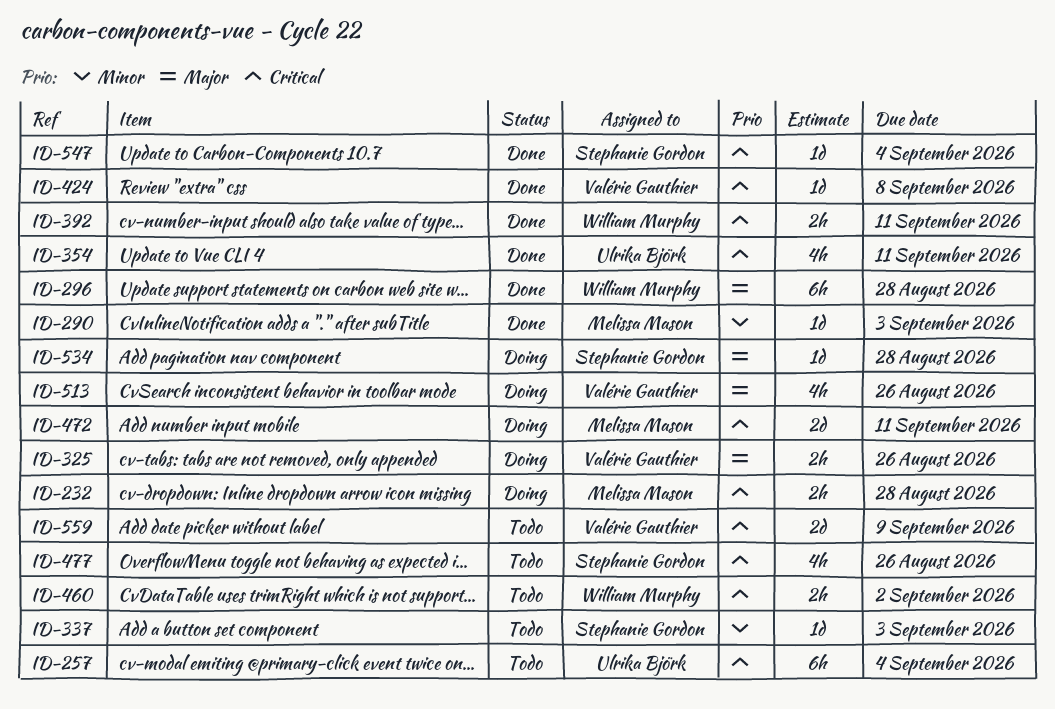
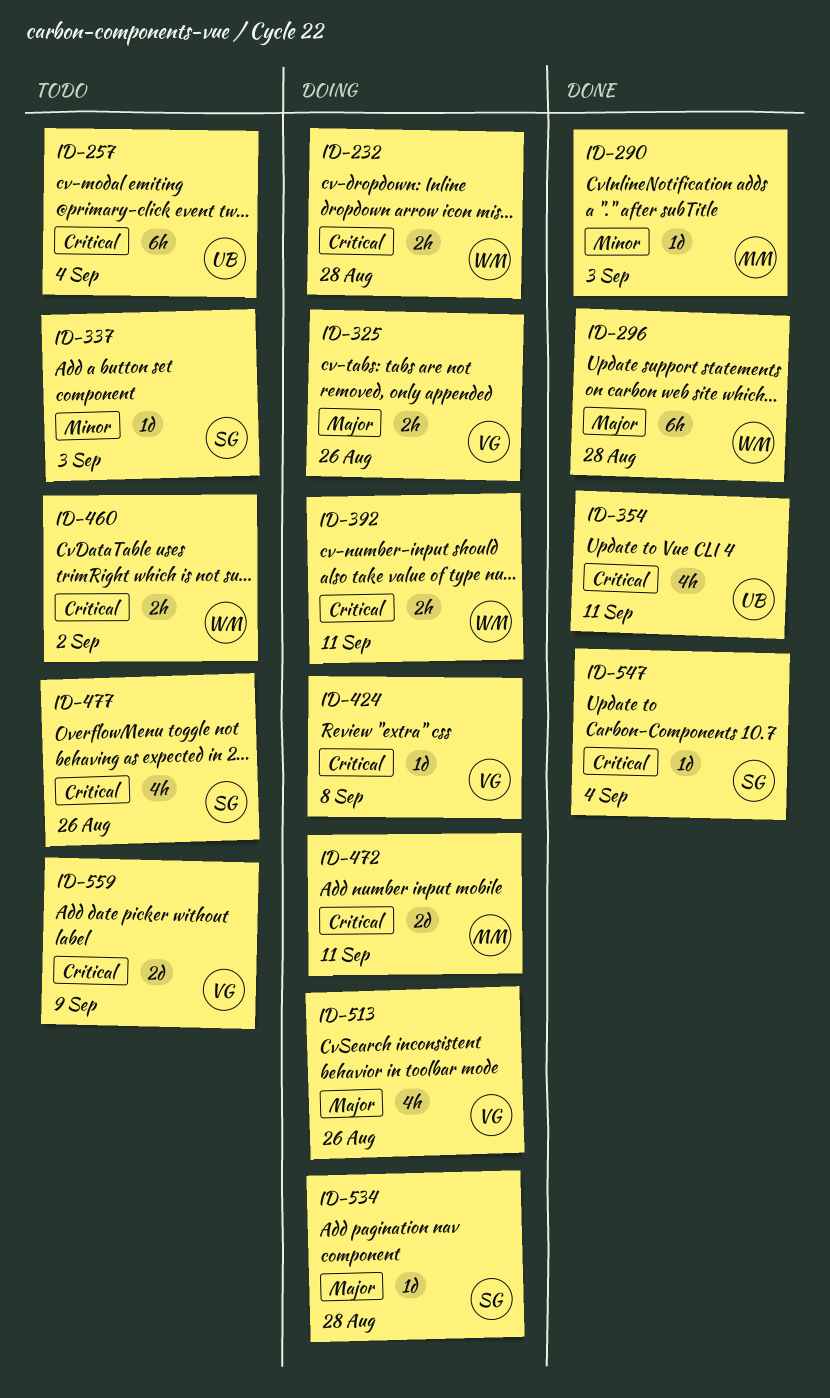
ID-232, owner: Melissa Mason -> William Murphy
ID-392, status: Done -> Doing
ID-424, status: Done -> Doing

